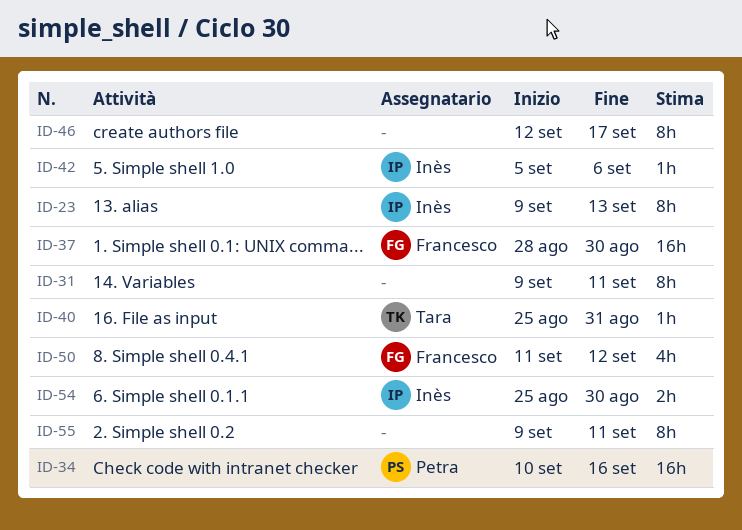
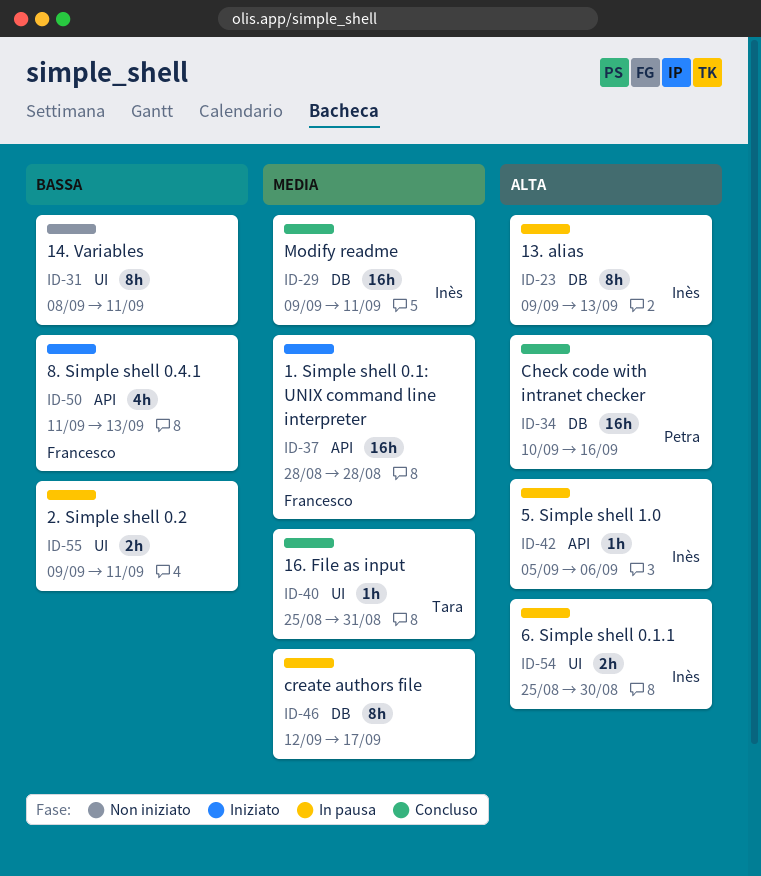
ID-29: none -> present
ID-31, start: Sep 9 -> Sep 8
ID-37, due: Aug 30 -> Aug 28
ID-50, due: Sep 12 -> Sep 13
ID-55, estimate: 8h -> 2h

